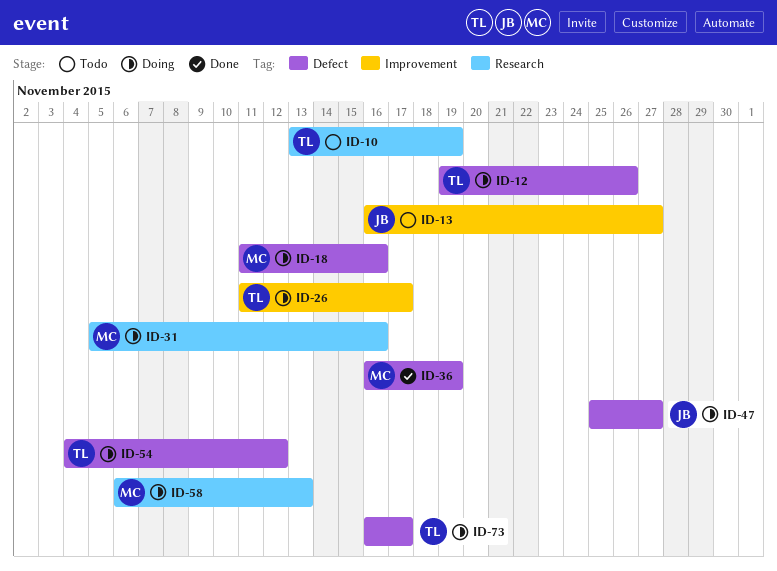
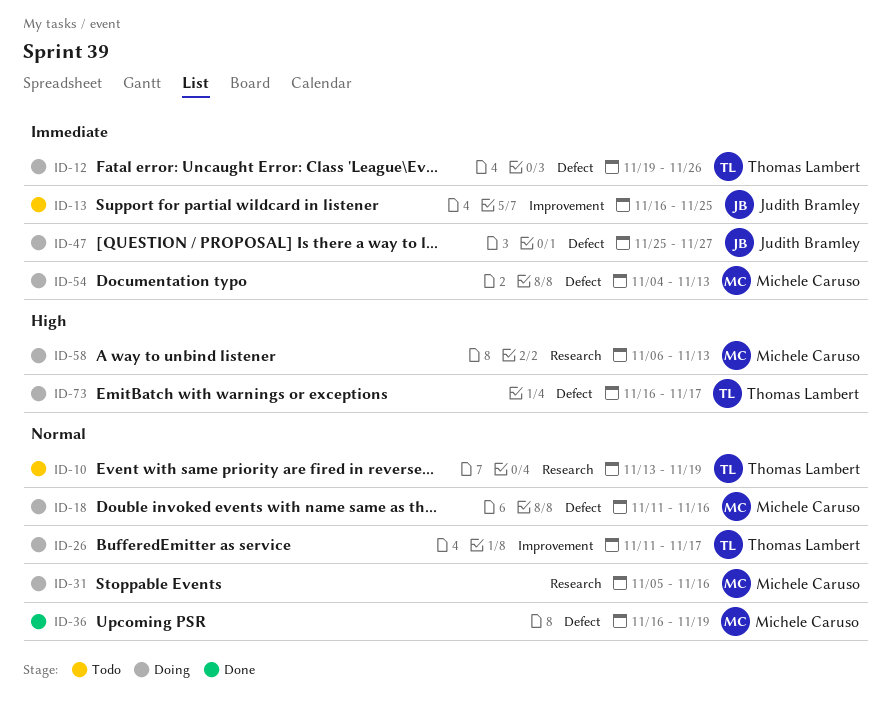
ID-13, due: Nov 27 -> Nov 25
ID-54, owner: Thomas Lambert -> Michele Caruso
ID-54, due: Nov 12 -> Nov 13

